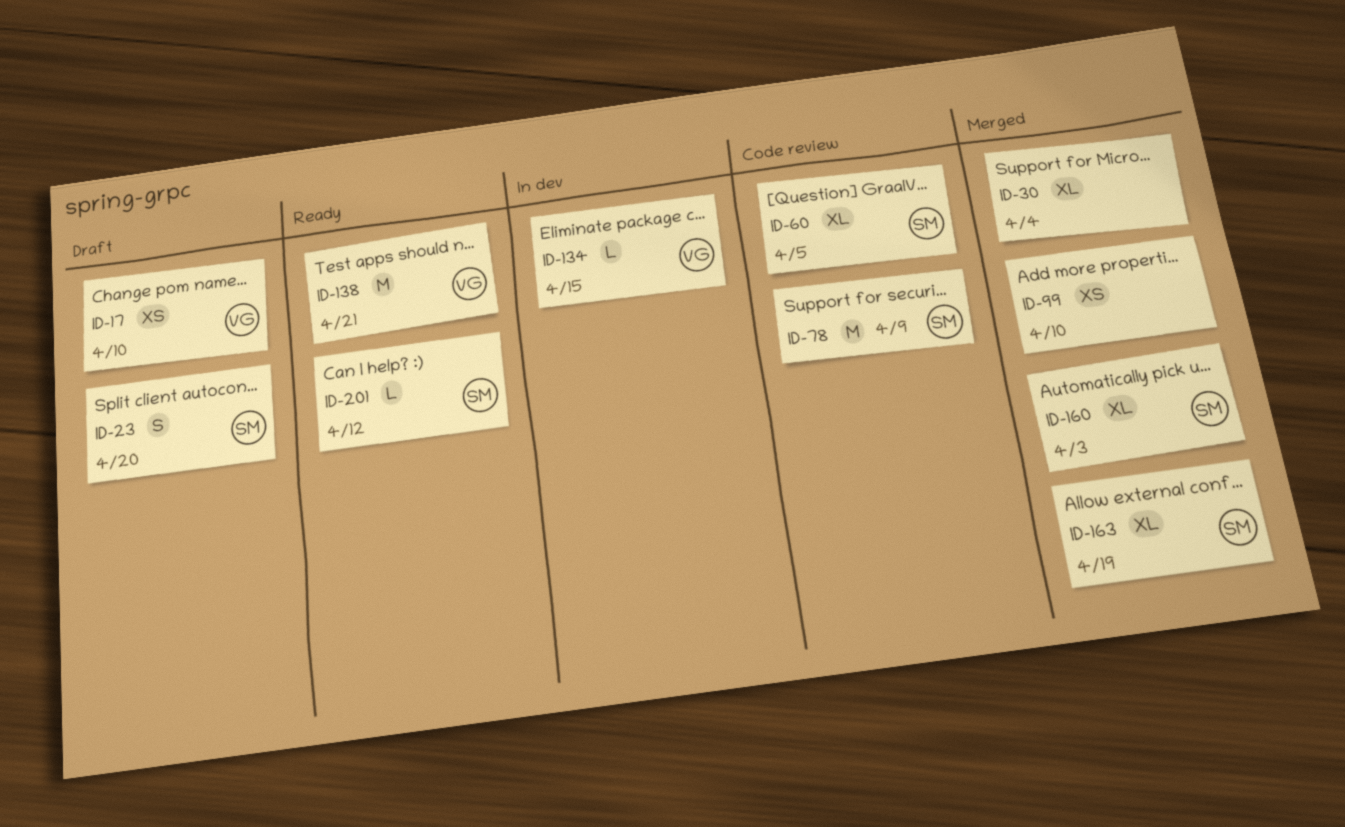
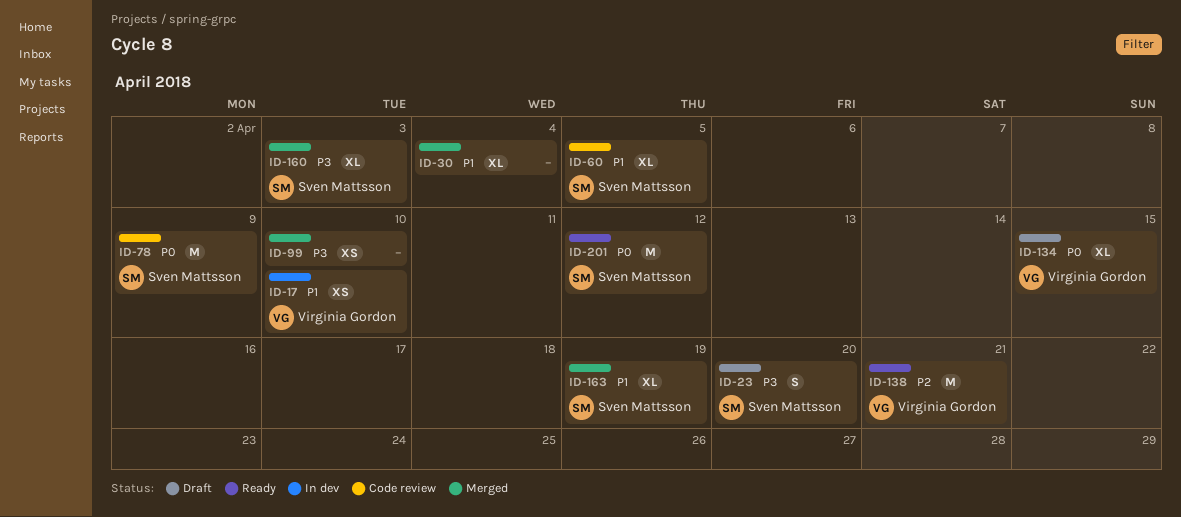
ID-17, status: Draft -> In dev
ID-134, status: In dev -> Draft
ID-134, estimate: L -> XL
ID-201, estimate: L -> M

